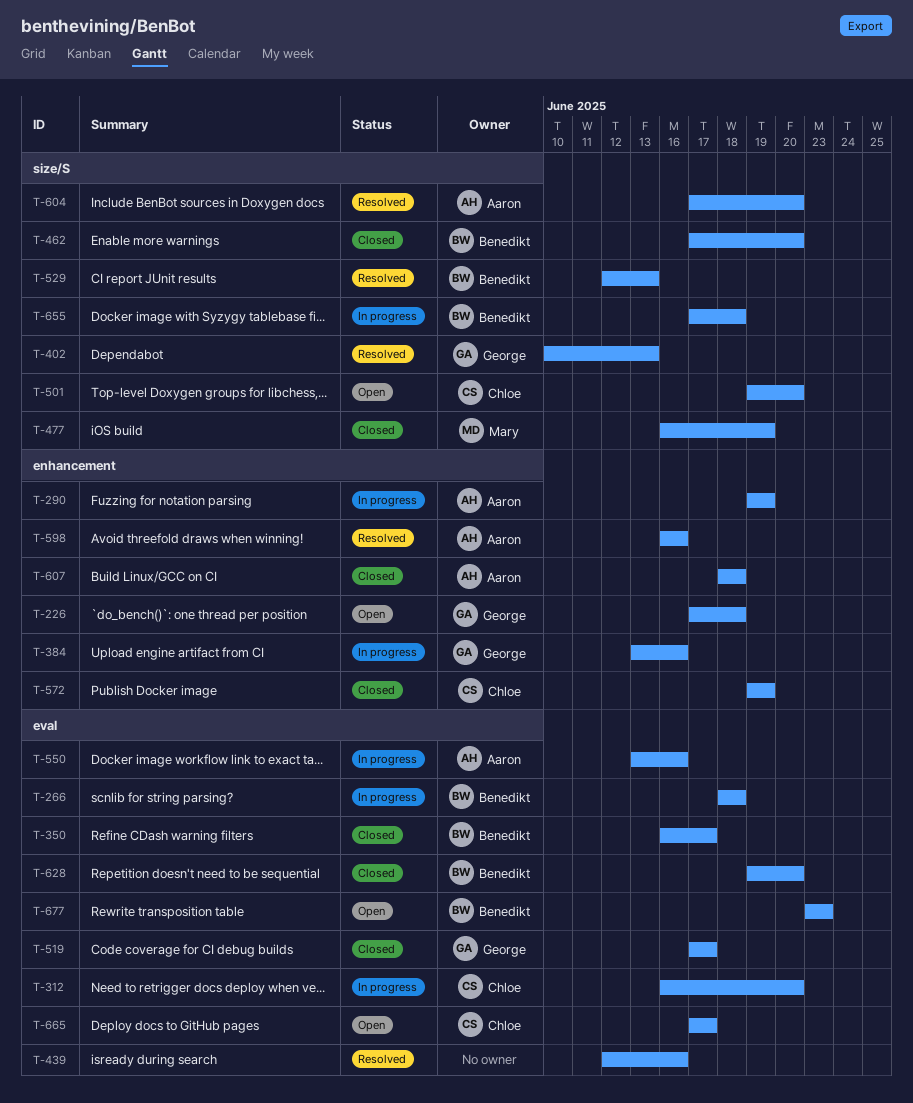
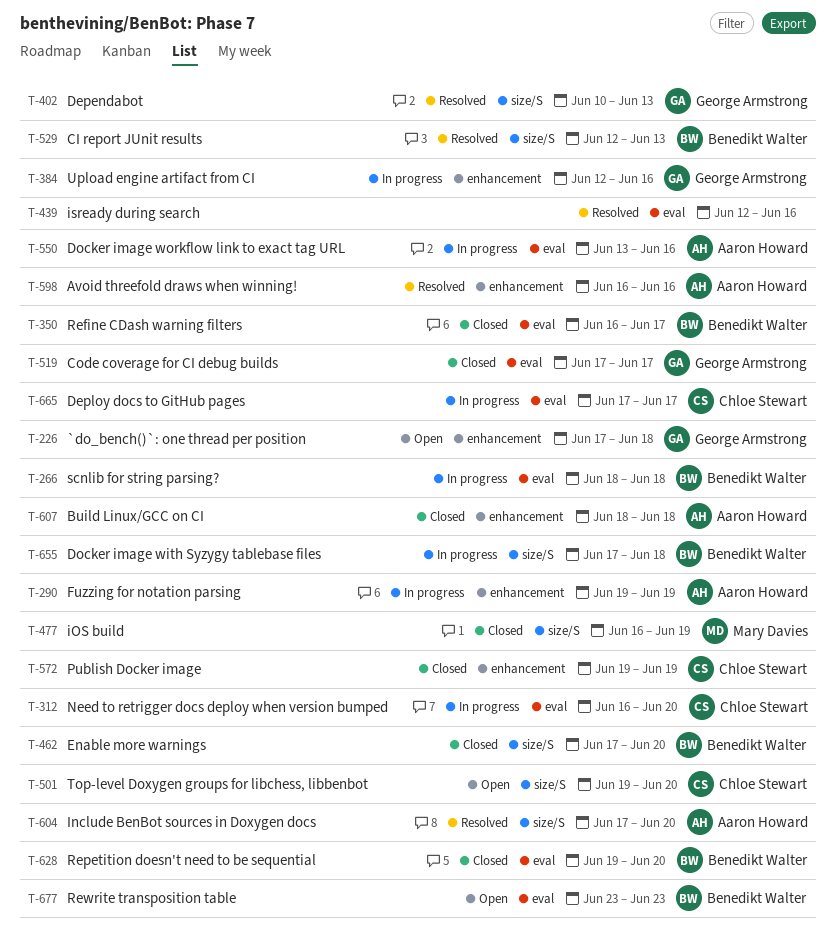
T-384, start: Jun 13 -> Jun 12
T-665, status: Open -> In progress

